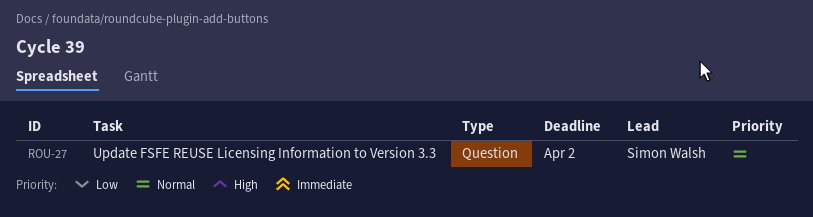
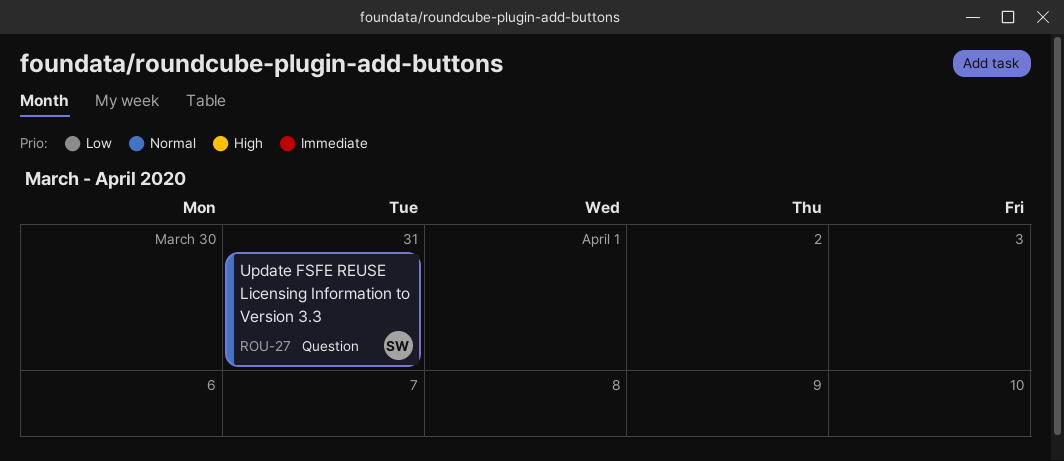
ROU-27, due: Apr 2 -> Mar 31

